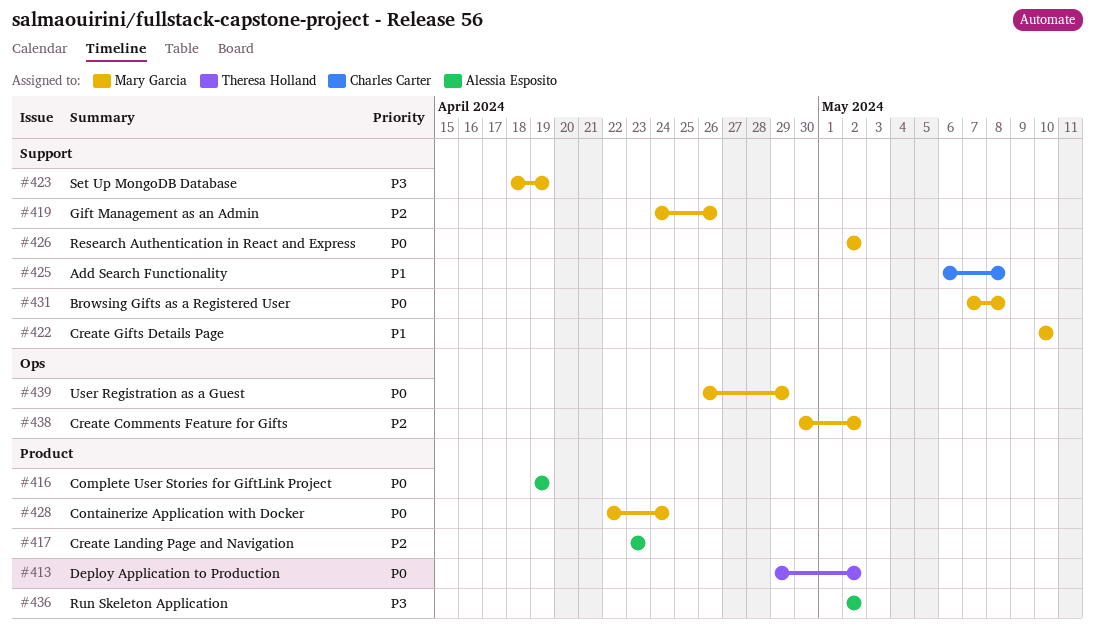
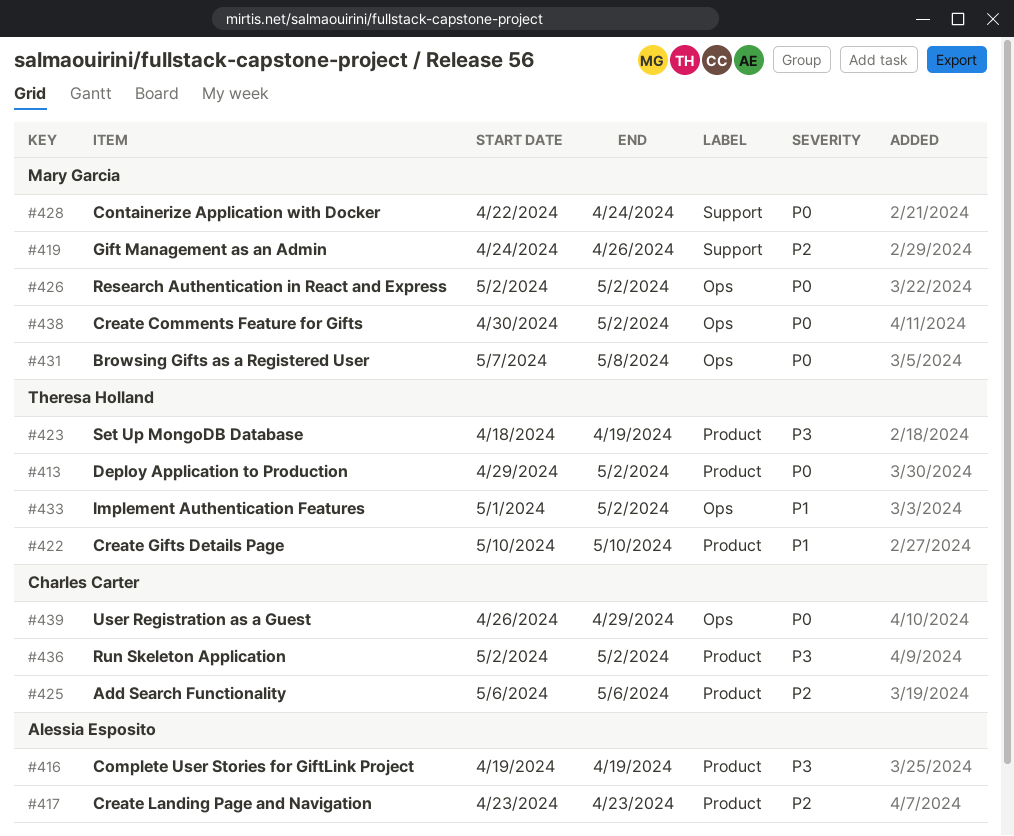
#416, priority: P0 -> P3
#422, owner: Mary Garcia -> Theresa Holland
#422, label: Support -> Product
#423, owner: Mary Garcia -> Theresa Holland
#423, label: Support -> Product
#425, priority: P1 -> P2
#425, label: Support -> Product
#425, due: May 8 -> May 6
#426, label: Support -> Ops
#428, label: Product -> Support
#431, label: Support -> Ops
#433: none -> present
#436, owner: Alessia Esposito -> Charles Carter
#438, priority: P2 -> P0
#439, owner: Mary Garcia -> Charles Carter

